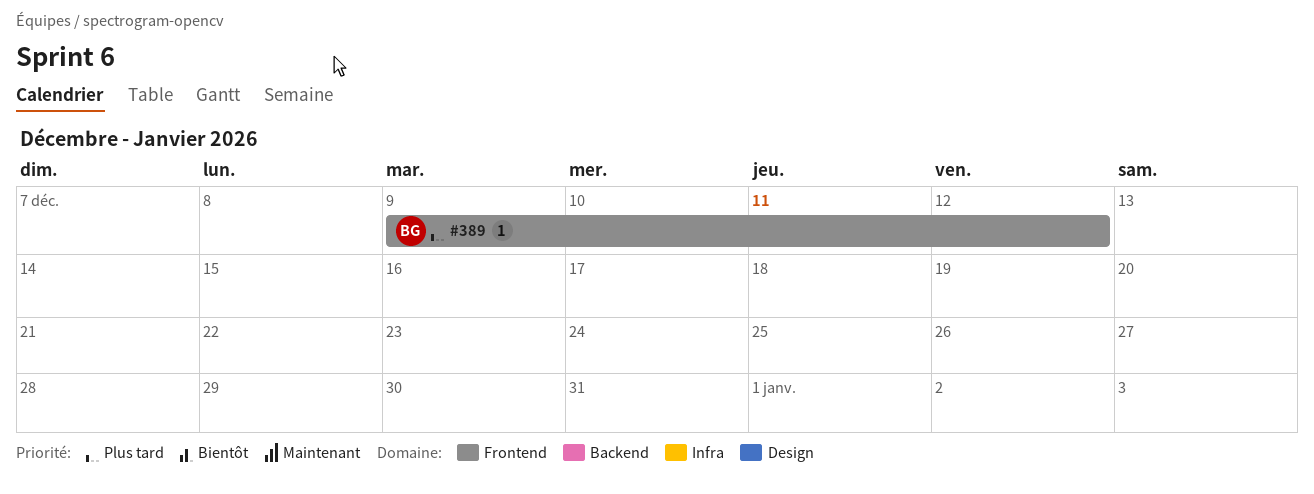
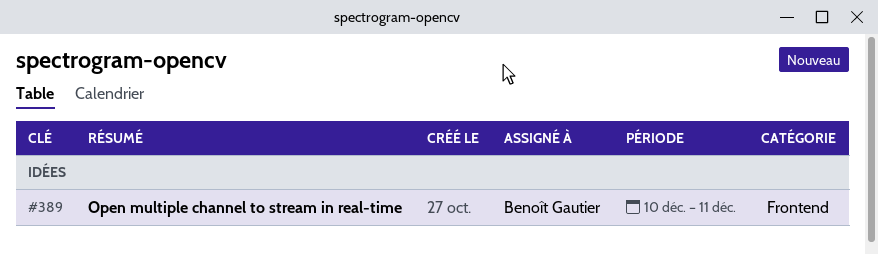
#389, start: Dec 9 -> Dec 10
#389, due: Dec 12 -> Dec 11

